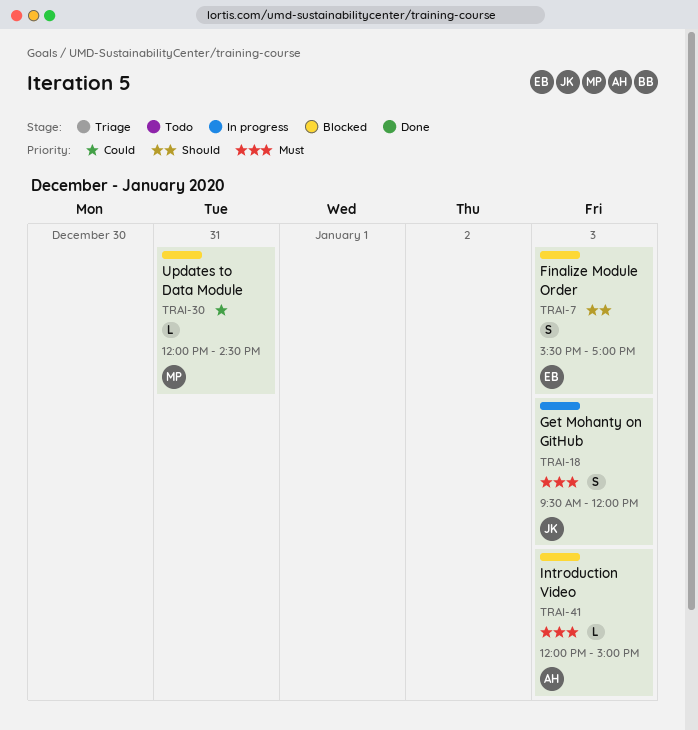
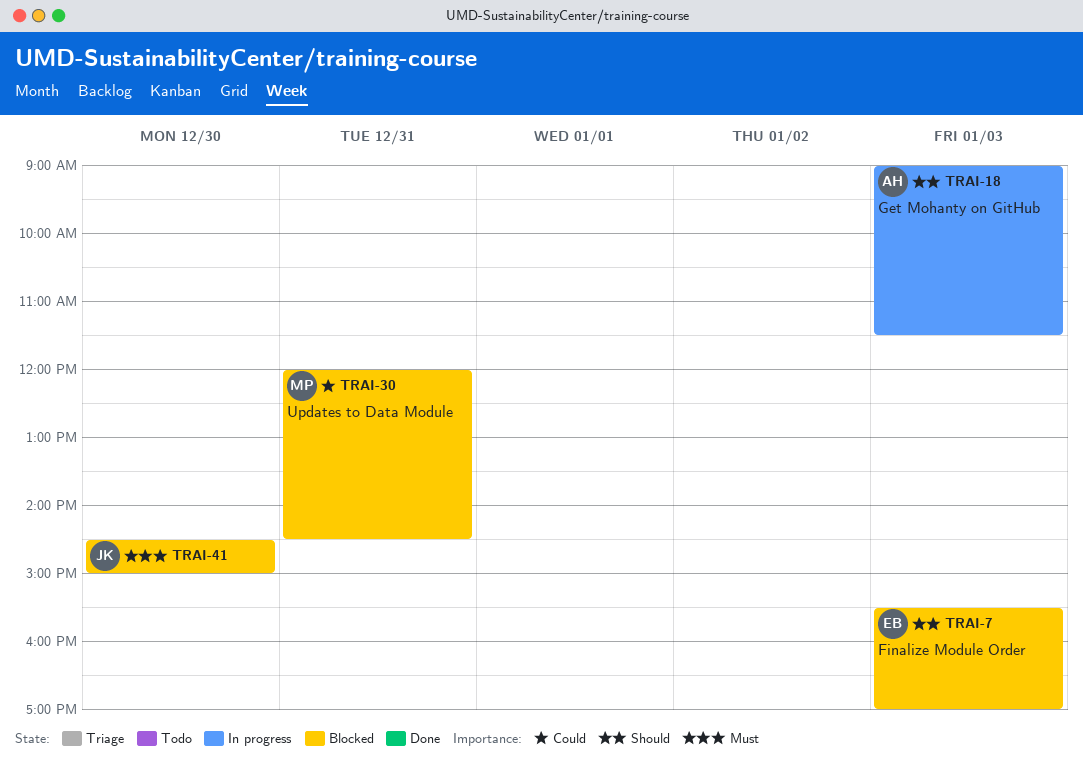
TRAI-18, owner: JK -> AH
TRAI-18, priority: Must -> Should
TRAI-18, begins: 09:30 -> 09:00
TRAI-18, ends: 12:00 -> 11:30
TRAI-41, owner: AH -> JK
TRAI-41, day: Jan 3 -> Dec 30
TRAI-41, begins: 12:00 -> 14:30

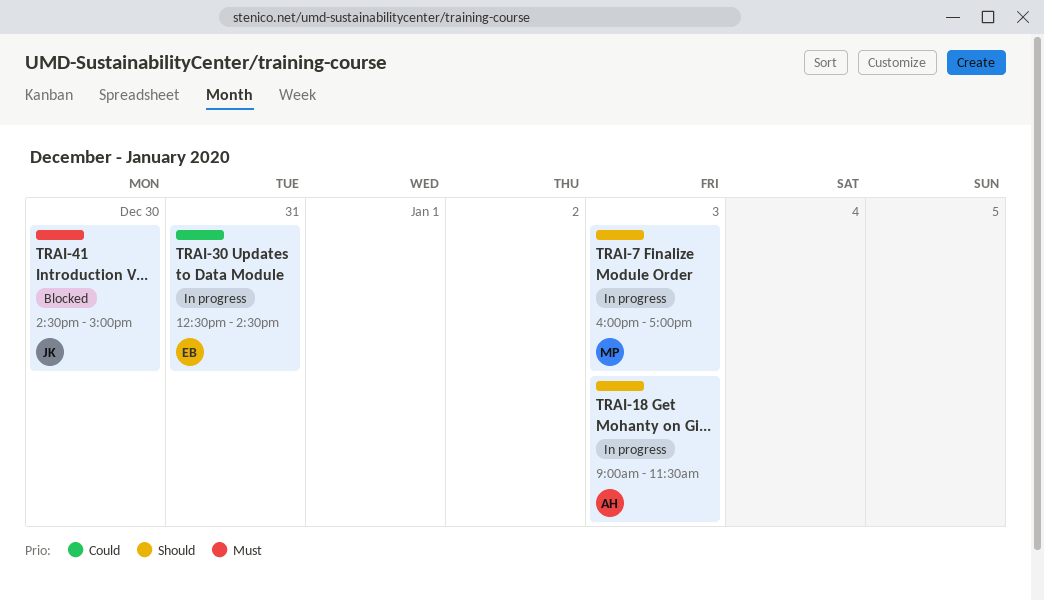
TRAI-7, status: Blocked -> In progress
TRAI-7, owner: EB -> MP
TRAI-7, begins: 15:30 -> 16:00
TRAI-30, status: Blocked -> In progress
TRAI-30, owner: MP -> EB
TRAI-30, begins: 12:00 -> 12:30

